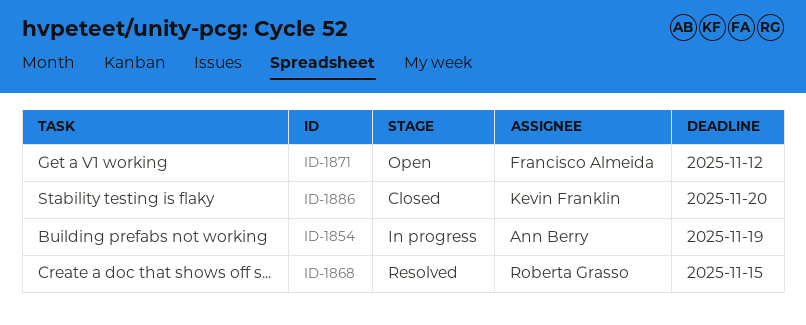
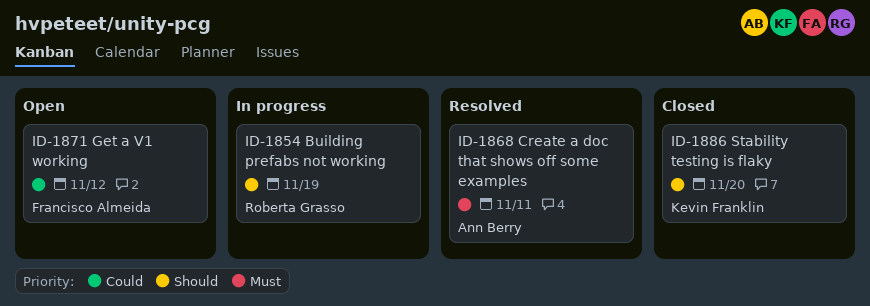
ID-1854, owner: Ann Berry -> Roberta Grasso
ID-1868, owner: Roberta Grasso -> Ann Berry
ID-1868, due: Nov 15 -> Nov 11

